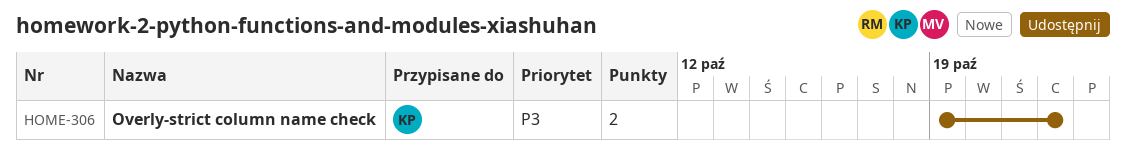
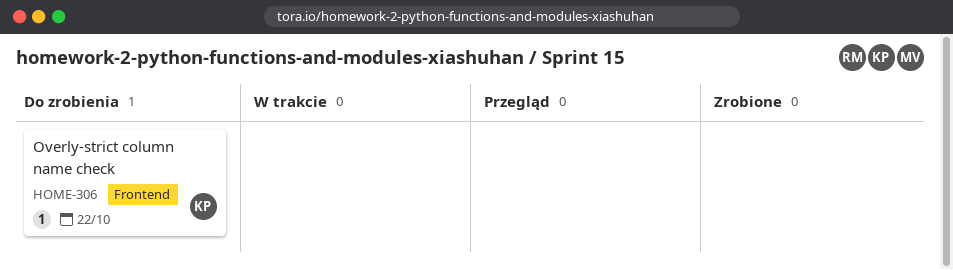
HOME-306, estimate: 2 -> 1

